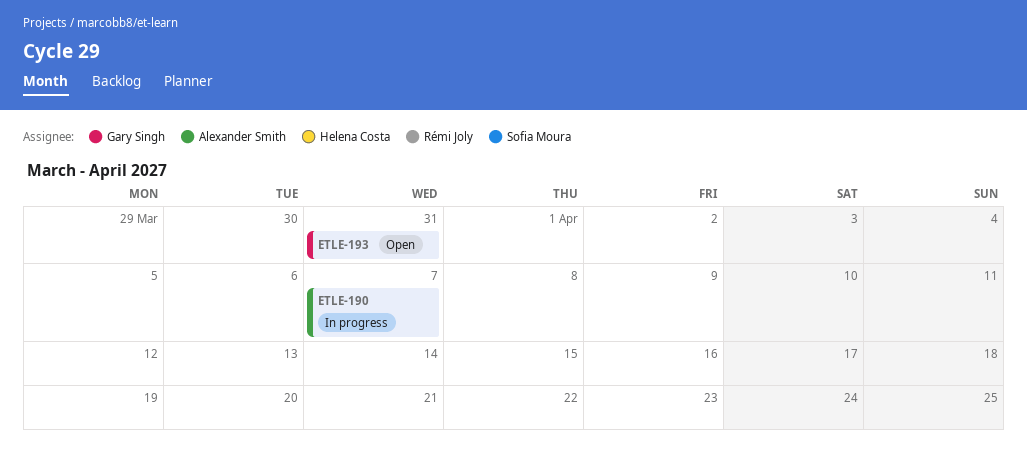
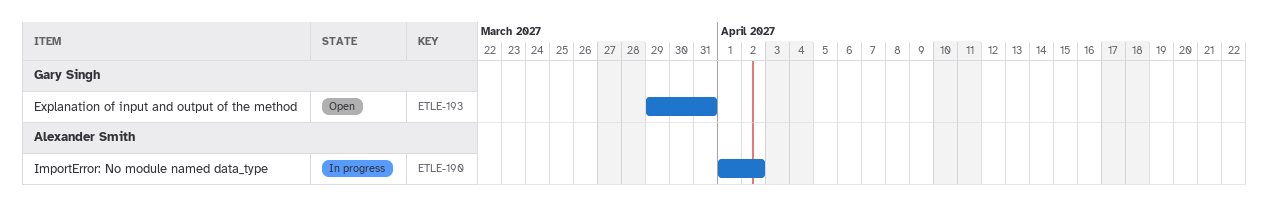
ETLE-190, due: Apr 7 -> Apr 2

